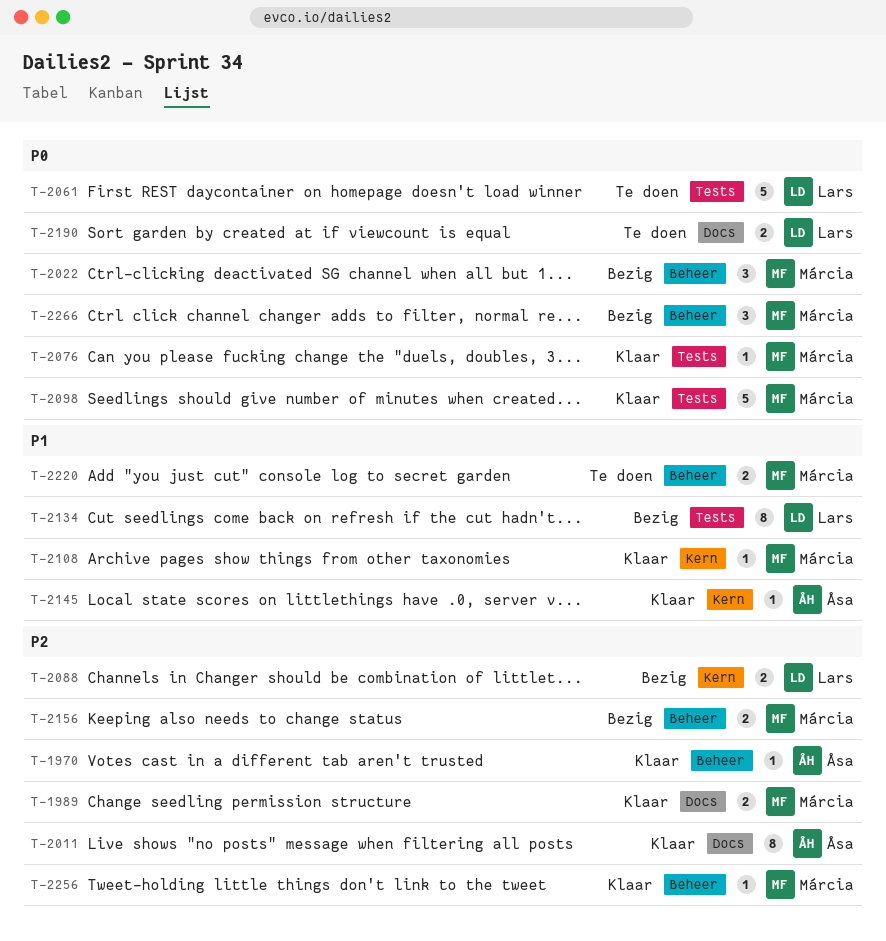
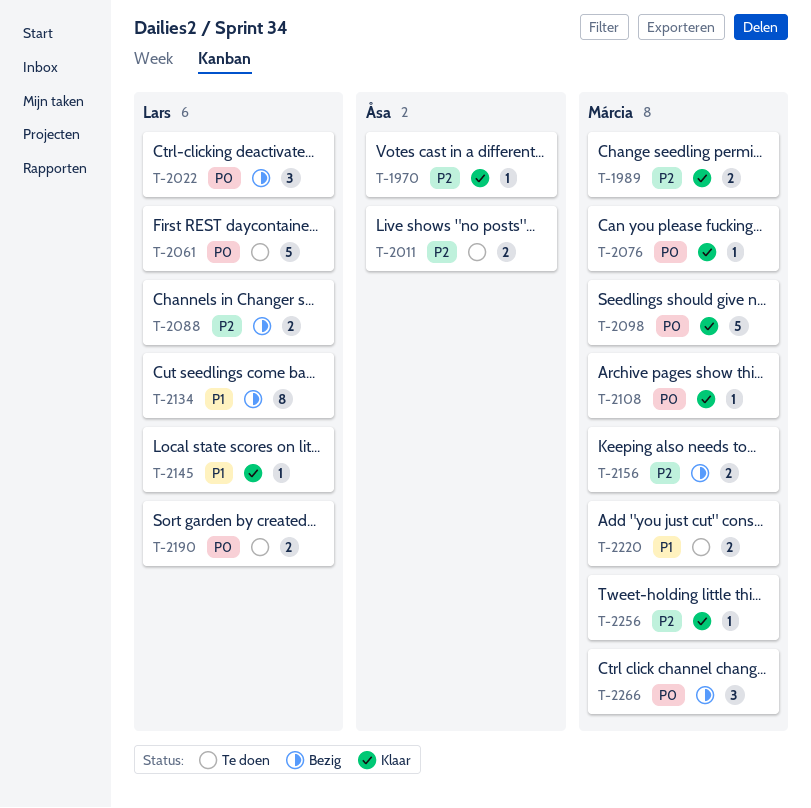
T-2011, status: Klaar -> Te doen
T-2011, estimate: 8 -> 2
T-2022, owner: Márcia -> Lars
T-2108, priority: P1 -> P0
T-2145, owner: Åsa -> Lars

